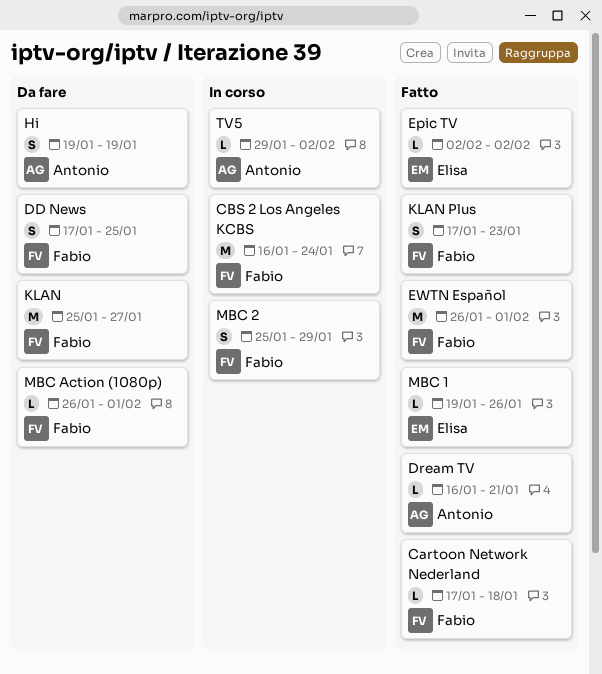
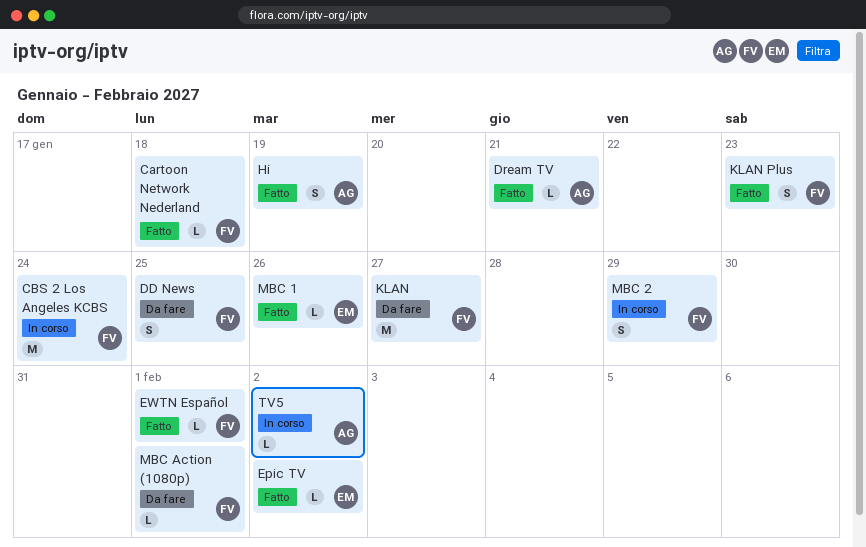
EWTN Español, estimate: M -> L
Hi, status: Da fare -> Fatto

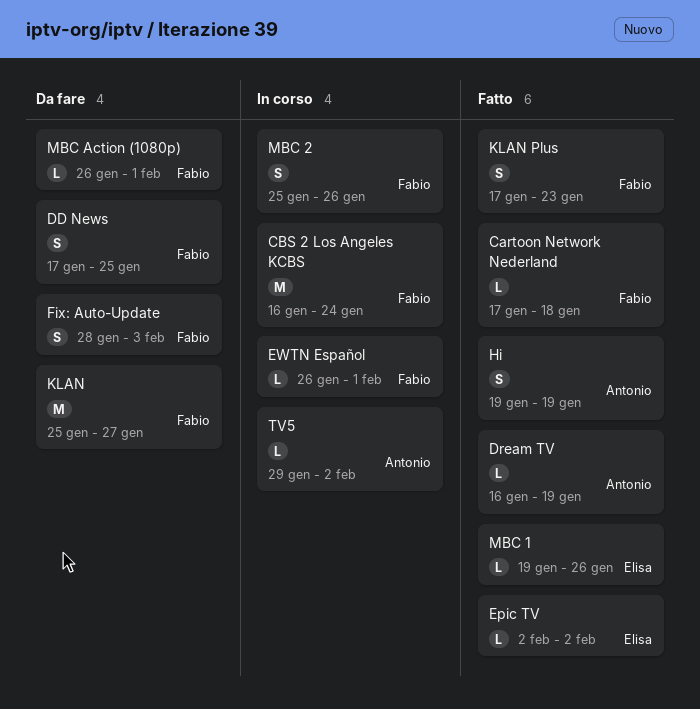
Dream TV, due: Jan 21 -> Jan 19
EWTN Español, status: Fatto -> In corso
Fix: Auto-Update: none -> present
MBC 2, due: Jan 29 -> Jan 26

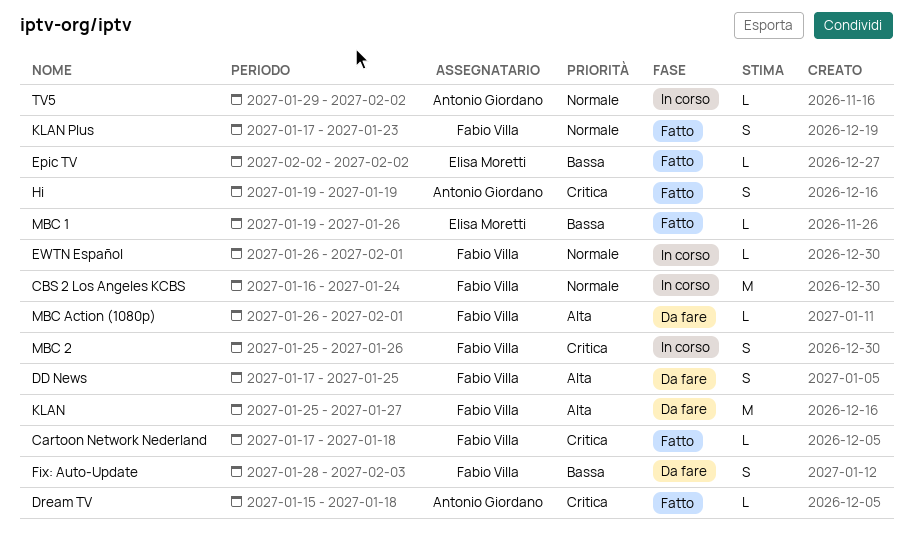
Dream TV, start: Jan 16 -> Jan 15
Dream TV, due: Jan 19 -> Jan 18

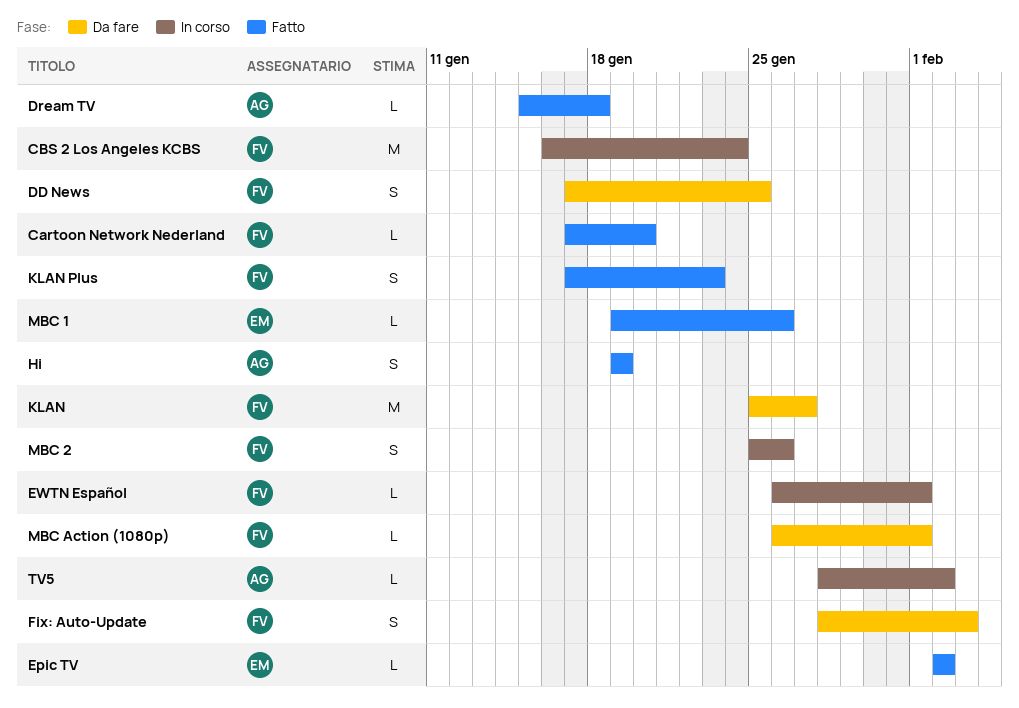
Cartoon Network Nederland, due: Jan 18 -> Jan 20
TV5, start: Jan 29 -> Jan 28

